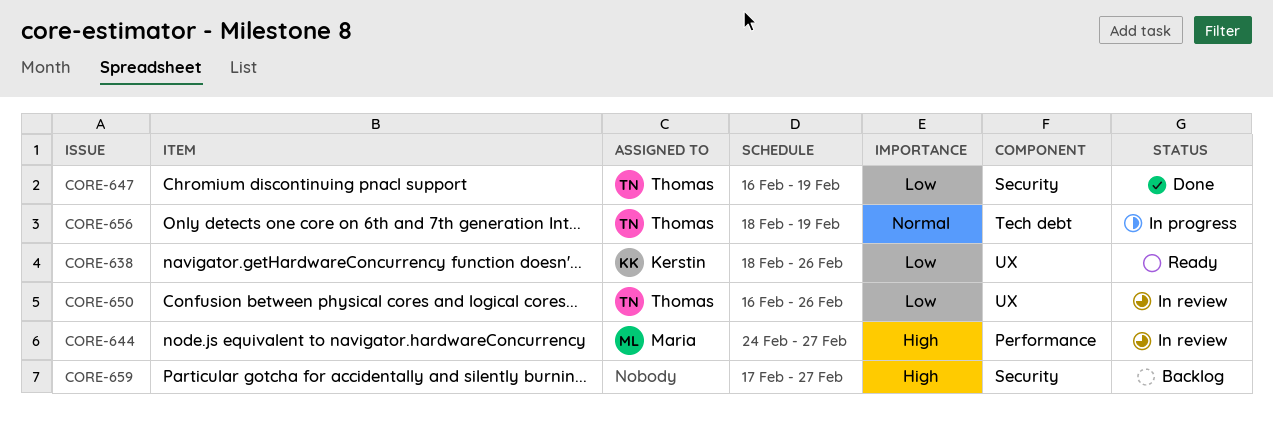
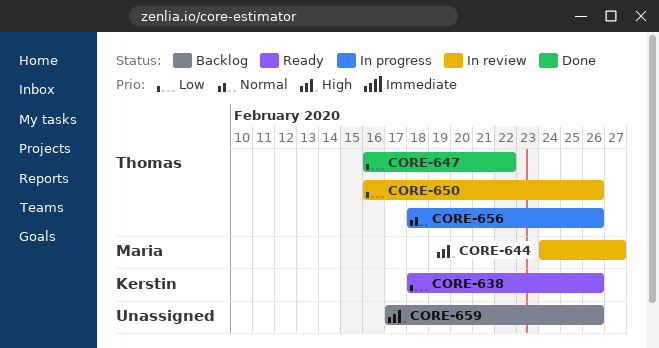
CORE-647, due: Feb 19 -> Feb 22
CORE-656, due: Feb 19 -> Feb 26
CORE-659, due: Feb 27 -> Feb 26

